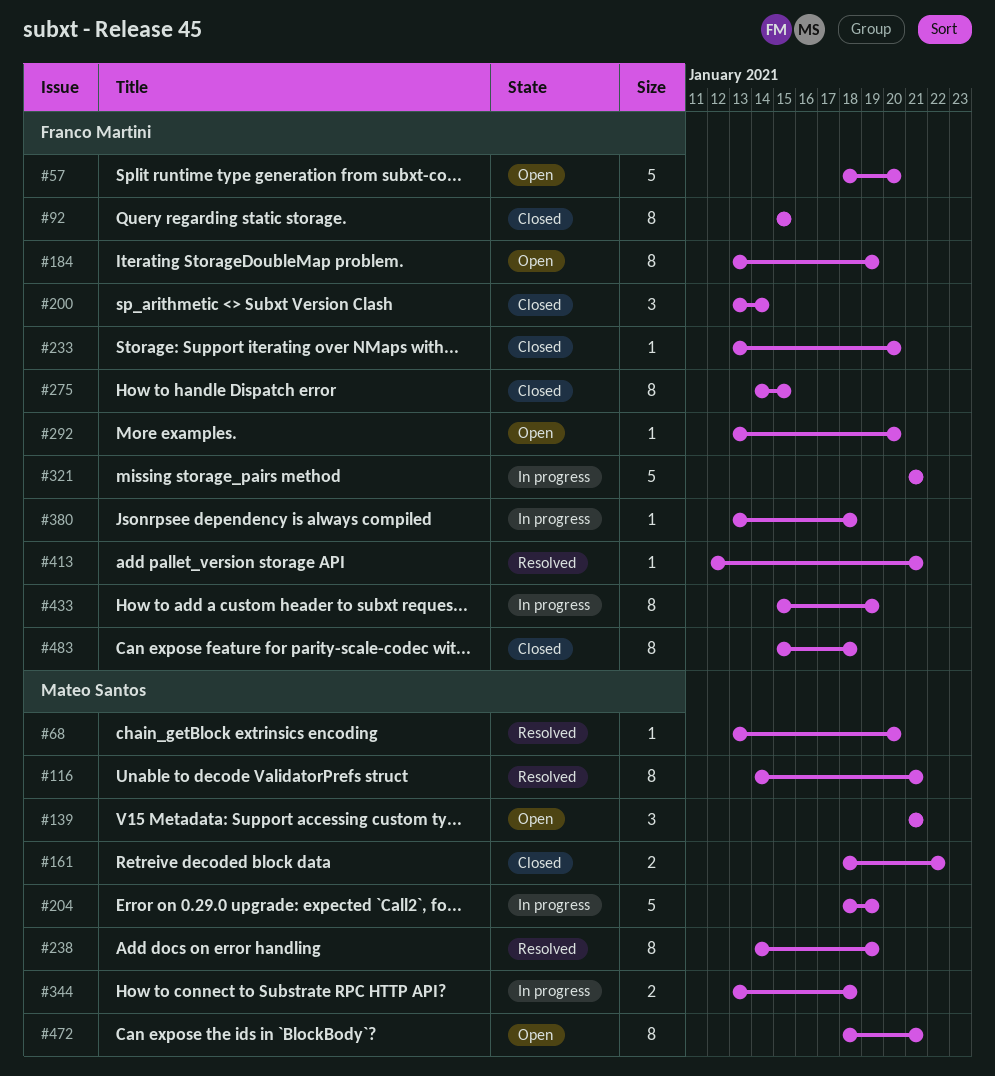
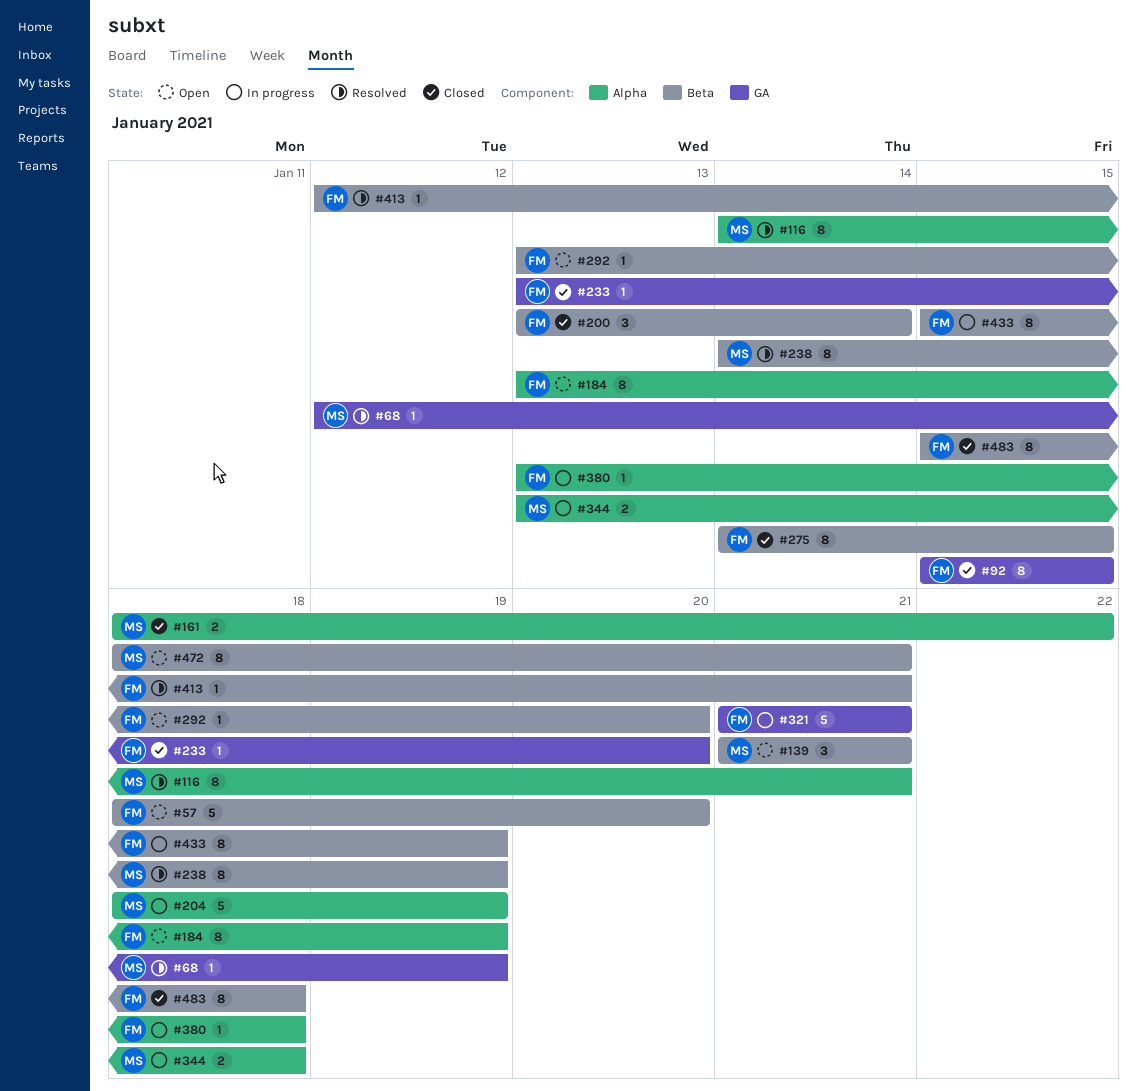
#68, start: Jan 13 -> Jan 12
#68, due: Jan 20 -> Jan 19

